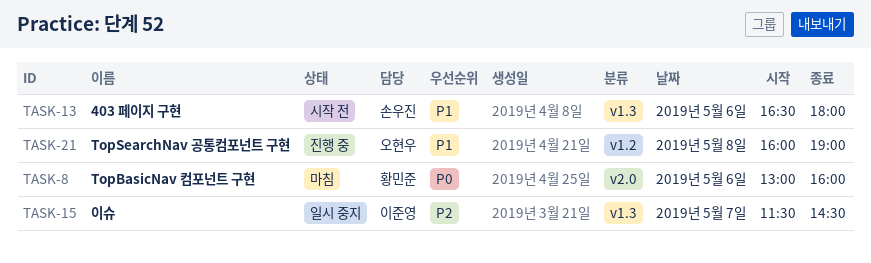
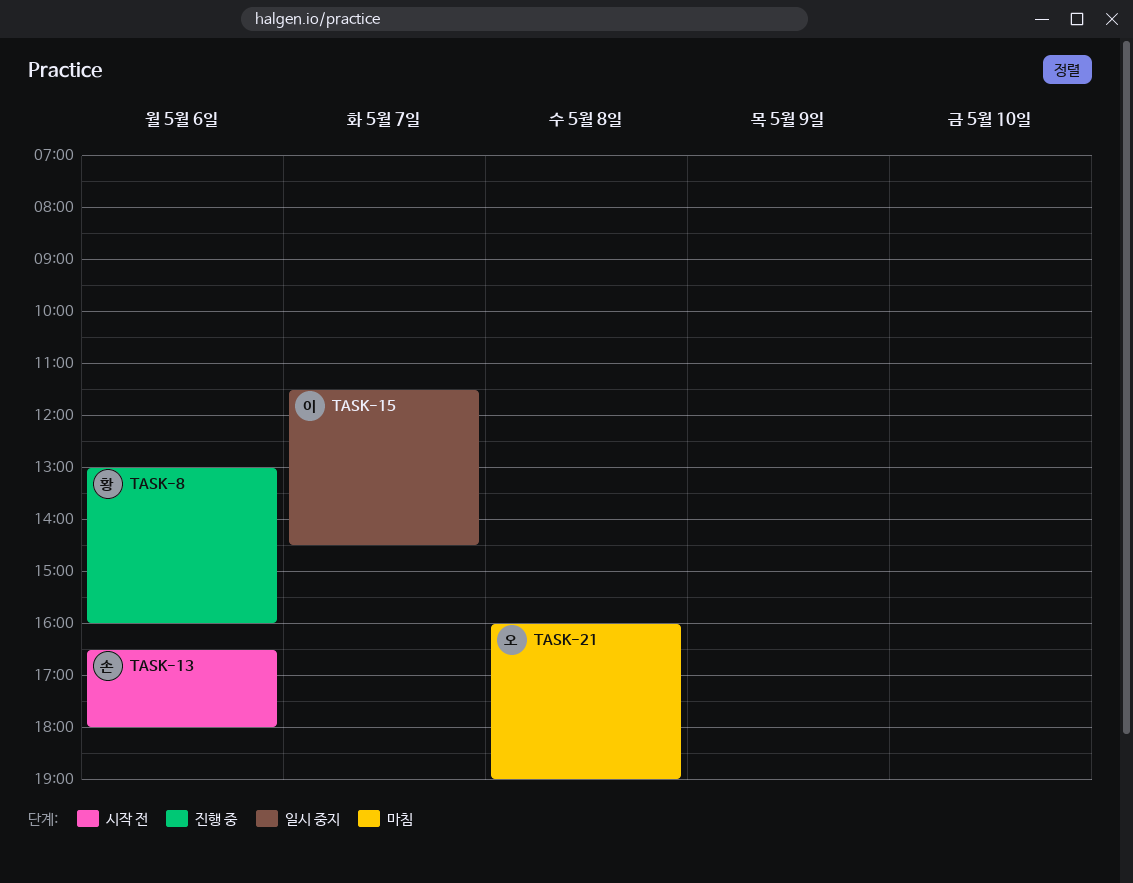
TASK-8, status: 마침 -> 진행 중
TASK-21, status: 진행 중 -> 마침

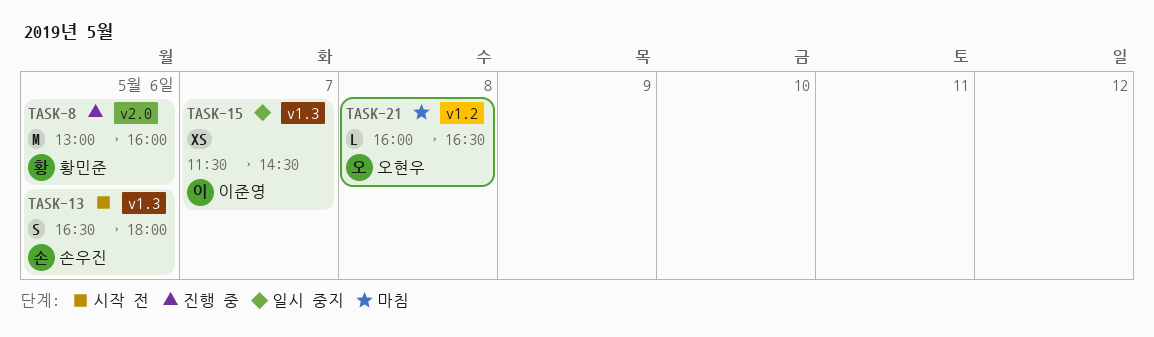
TASK-21, ends: 19:00 -> 16:30

